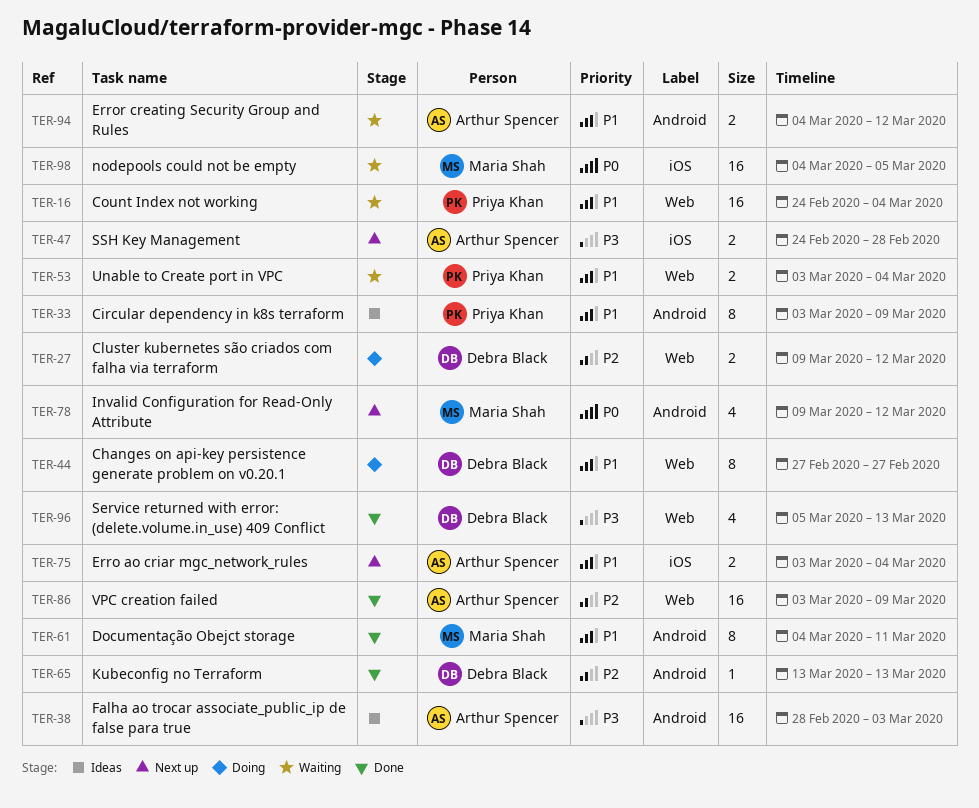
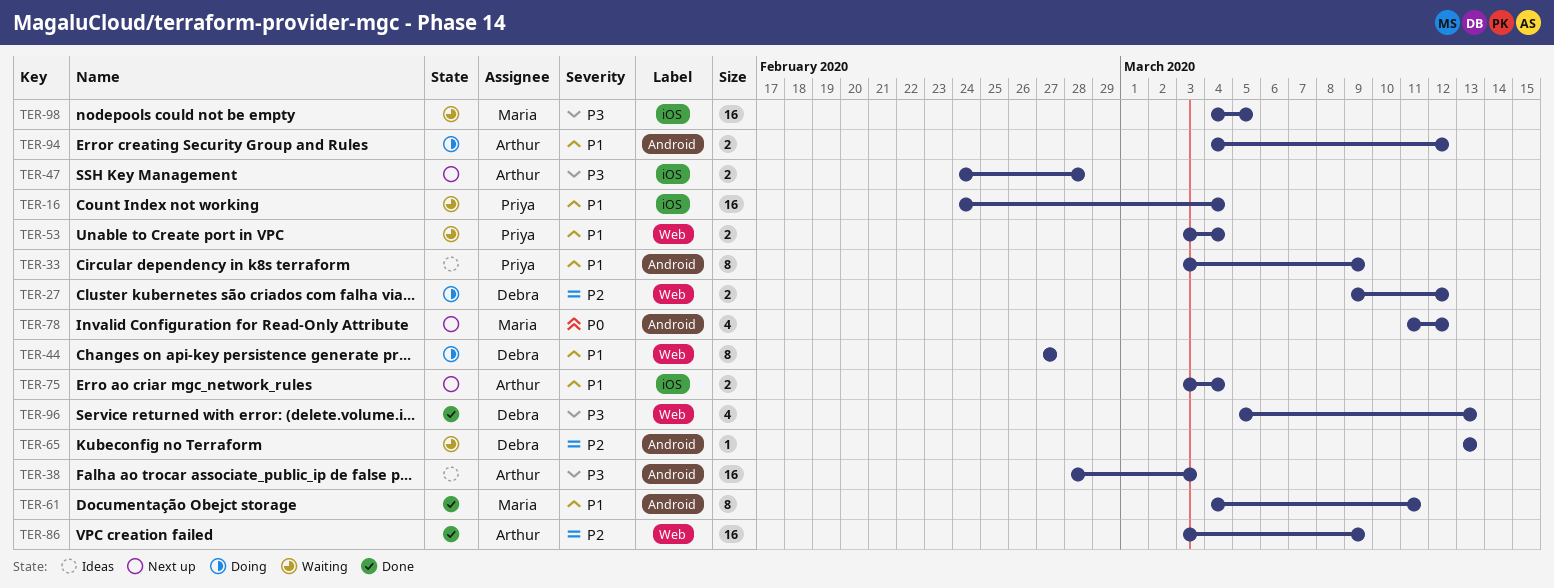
TER-16, label: Web -> iOS
TER-65, status: Done -> Waiting
TER-78, start: Mar 9 -> Mar 11
TER-94, status: Waiting -> Doing
TER-98, priority: P0 -> P3

